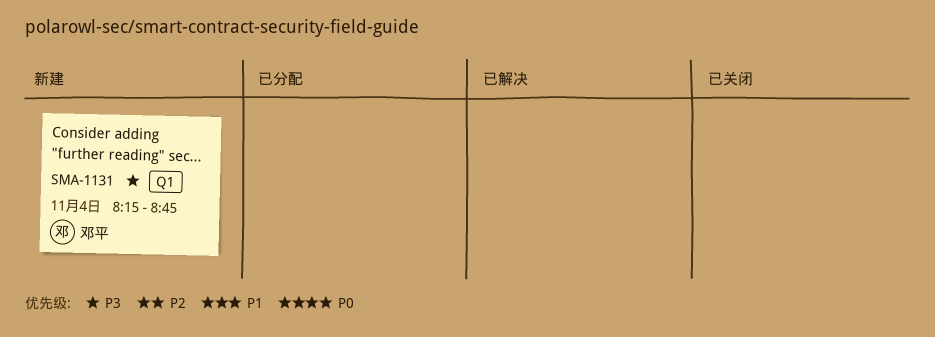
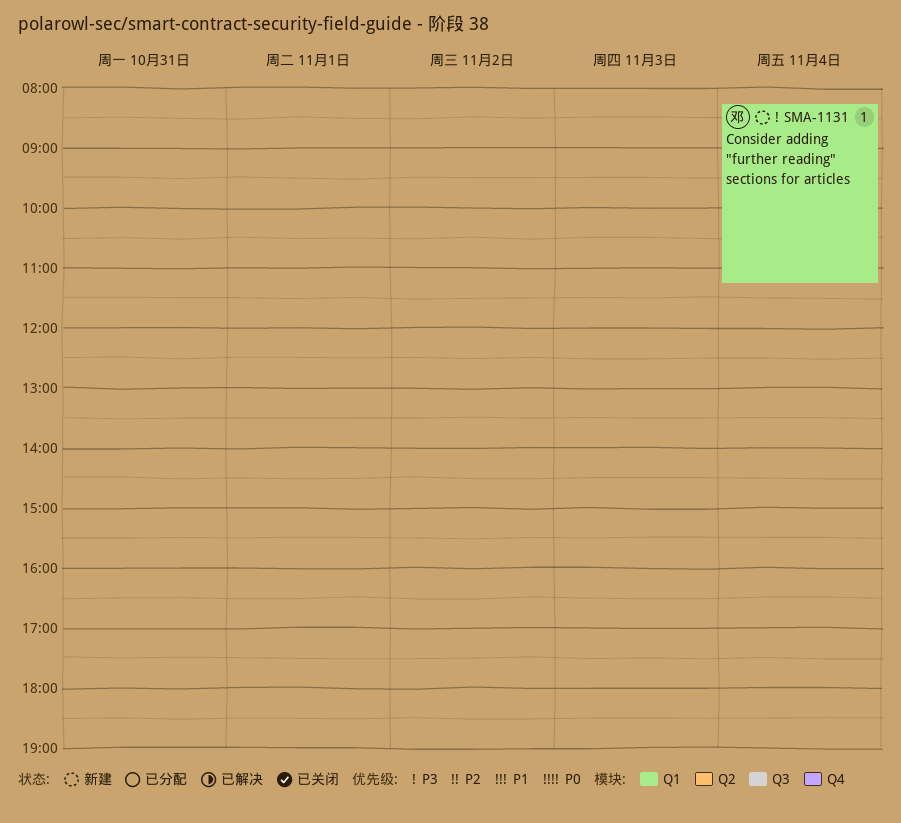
SMA-1131, ends: 08:45 -> 11:15

